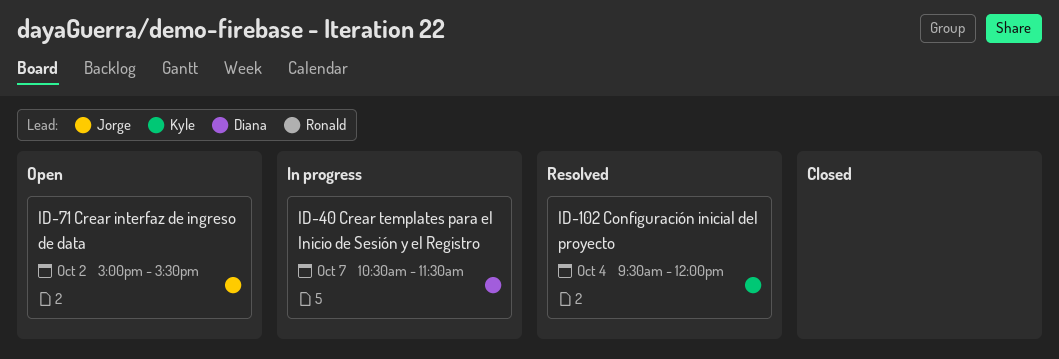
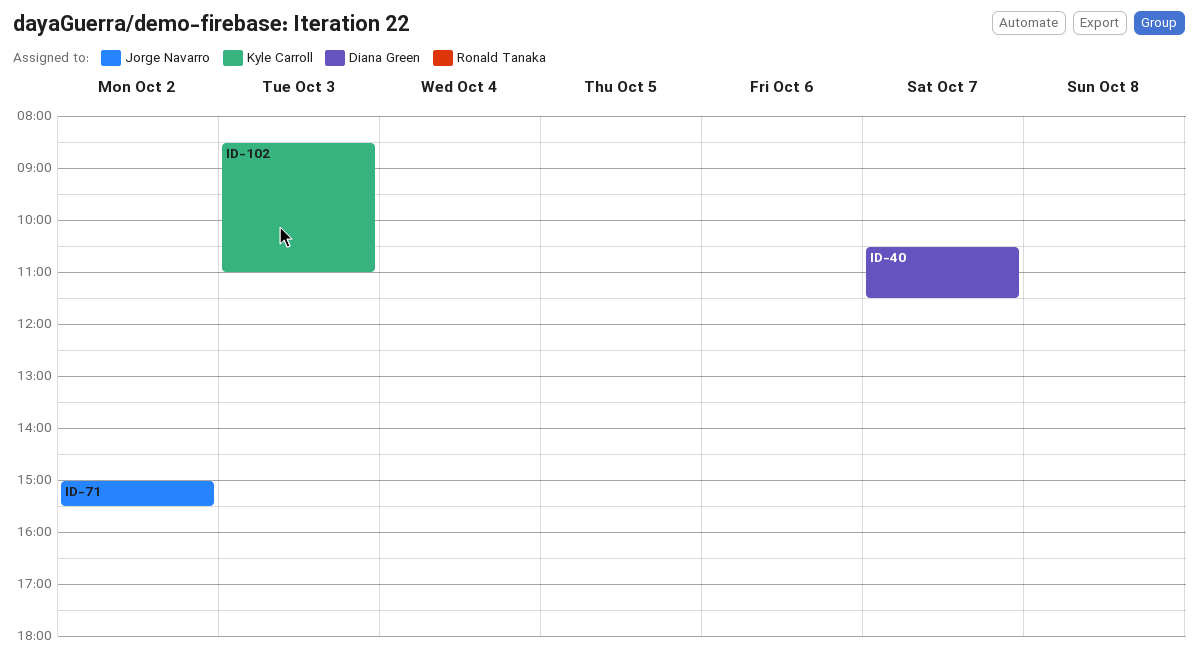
ID-102, day: Oct 4 -> Oct 3
ID-102, begins: 09:30 -> 08:30
ID-102, ends: 12:00 -> 11:00

